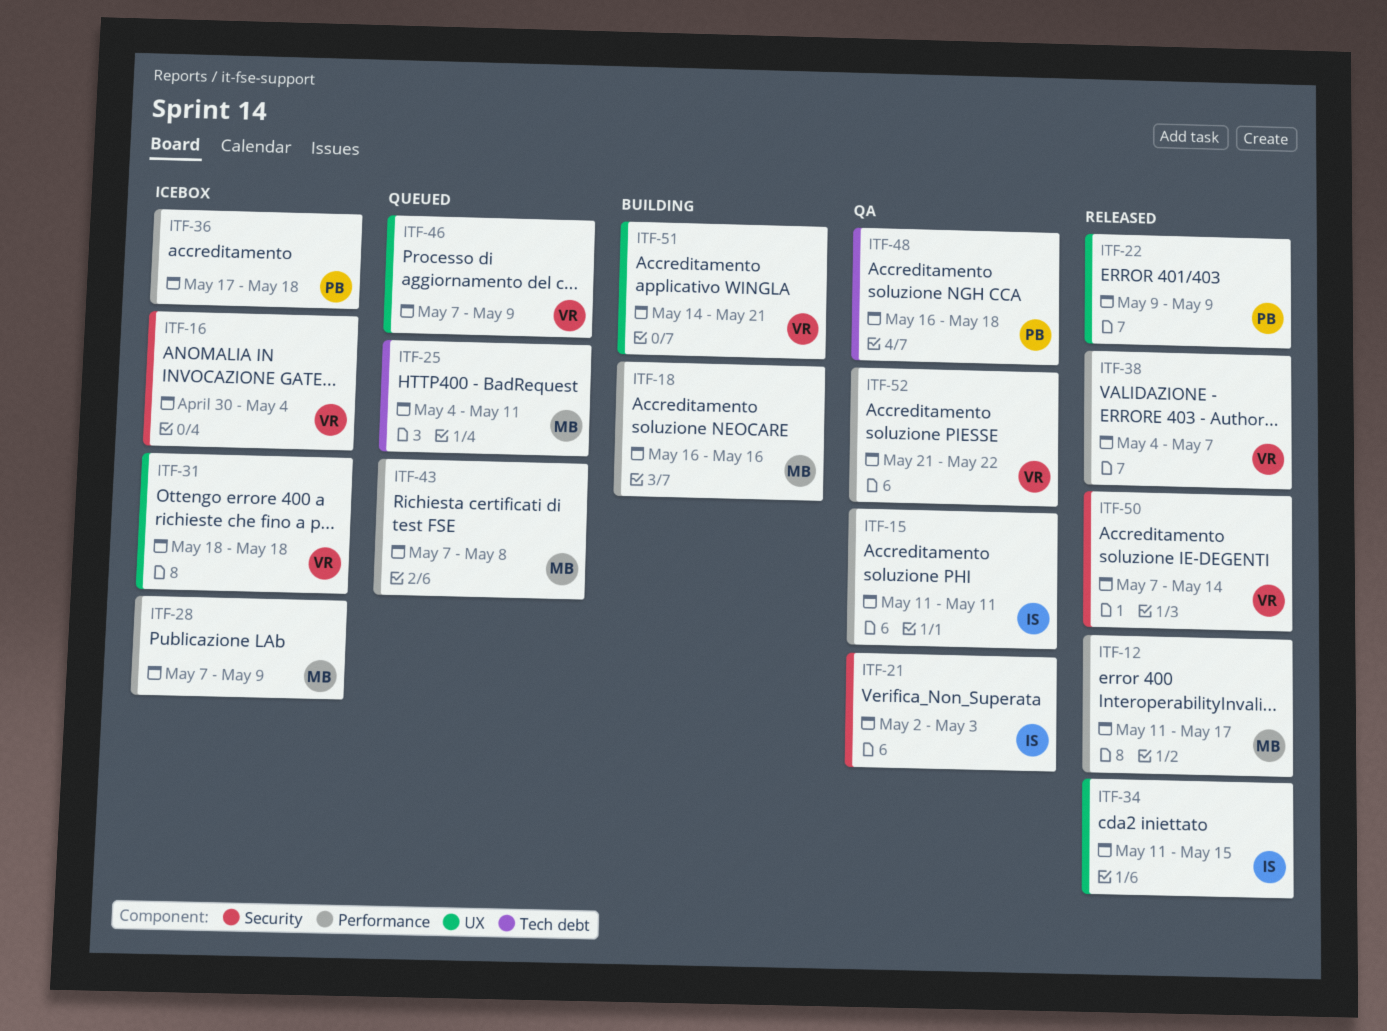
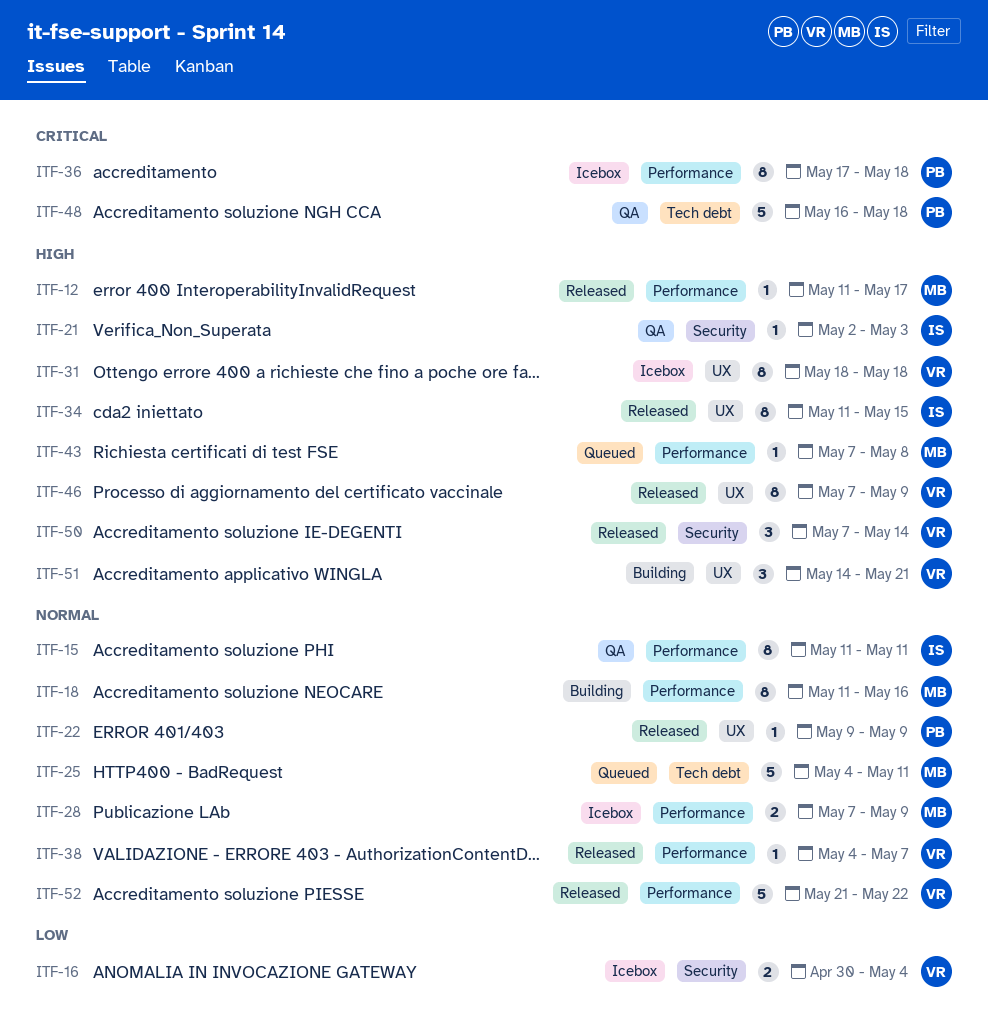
ITF-18, start: May 16 -> May 11
ITF-46, status: Queued -> Released
ITF-52, status: QA -> Released

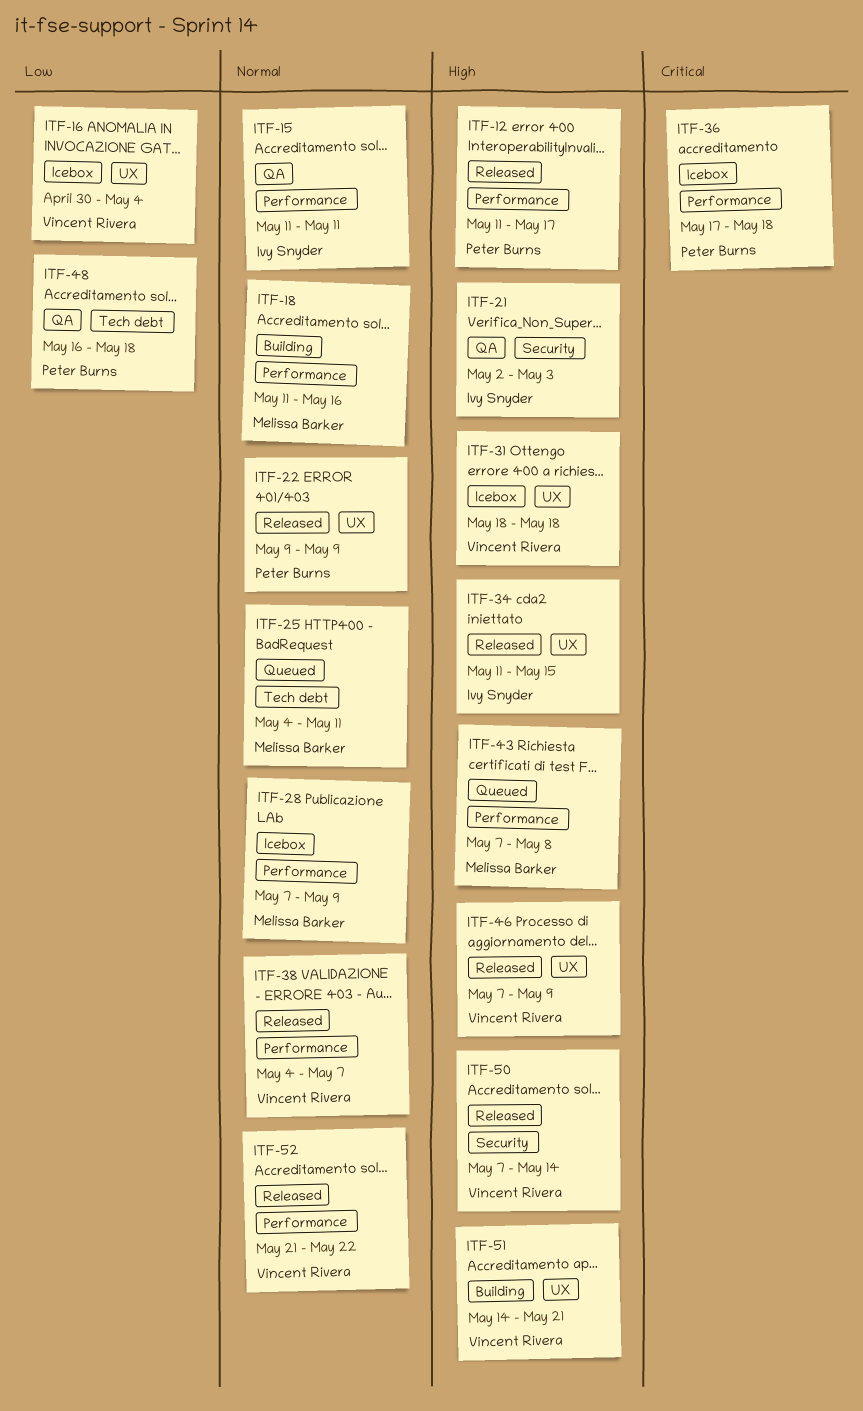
ITF-12, owner: Melissa Barker -> Peter Burns
ITF-16, label: Security -> UX
ITF-48, priority: Critical -> Low

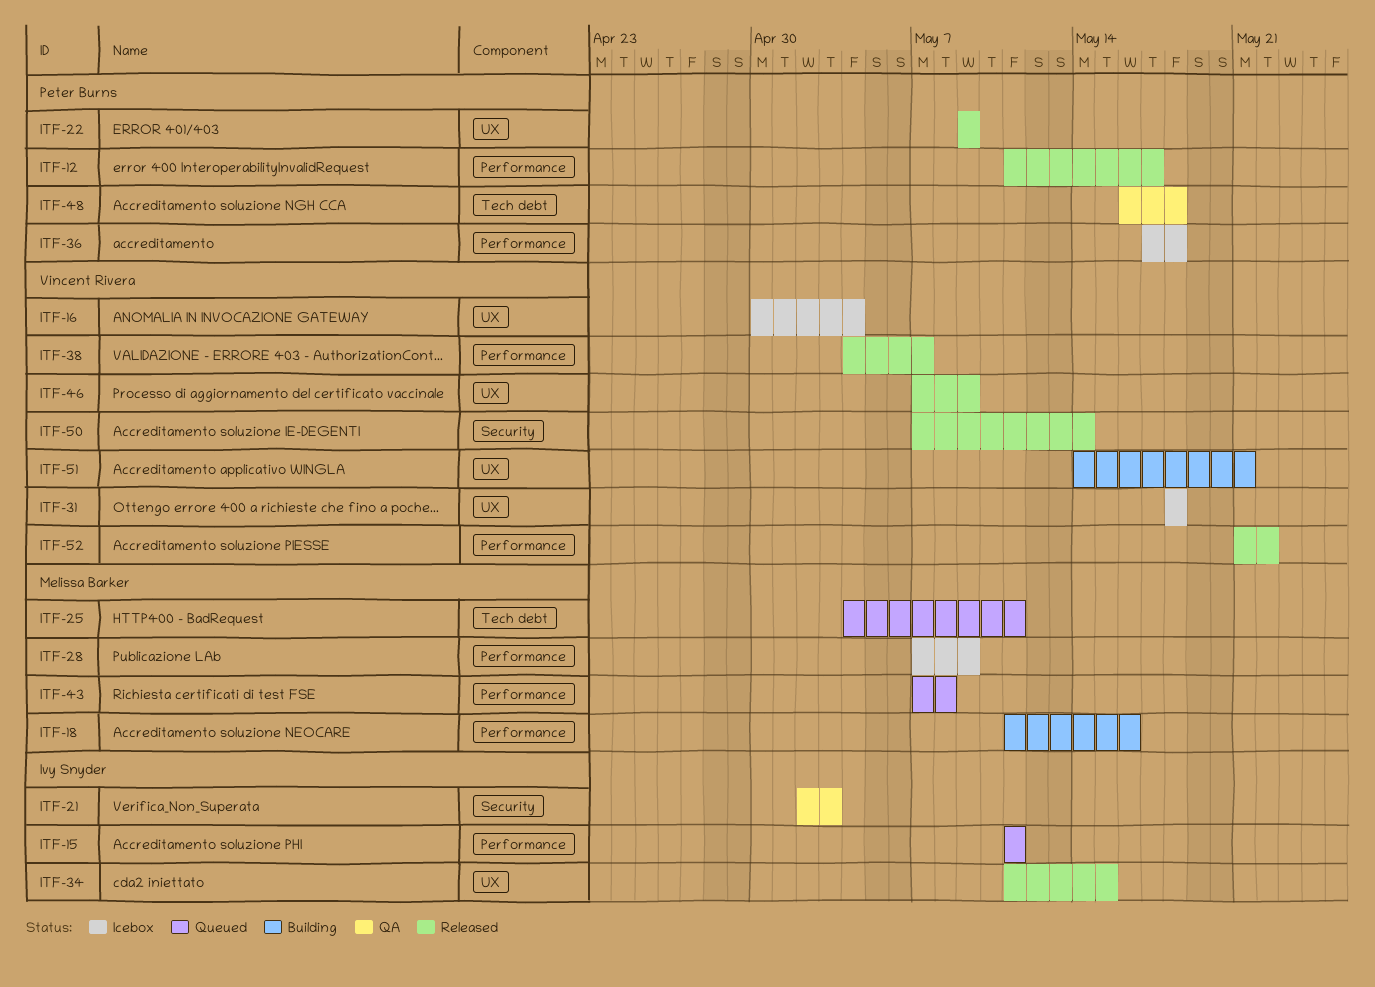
ITF-15, status: QA -> Queued

